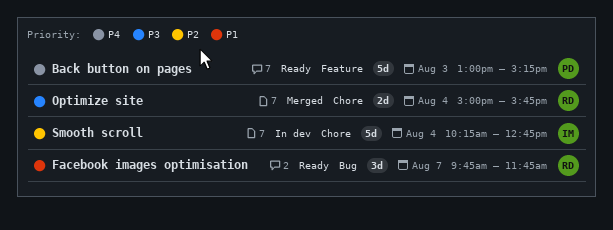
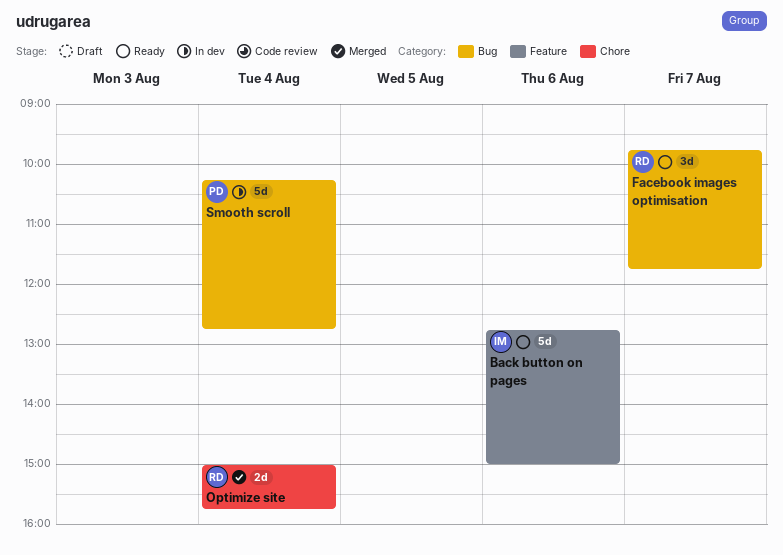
Back button on pages, owner: PD -> IM
Back button on pages, day: Aug 3 -> Aug 6
Back button on pages, begins: 13:00 -> 12:45
Back button on pages, ends: 15:15 -> 15:00
Smooth scroll, owner: IM -> PD
Smooth scroll, label: Chore -> Bug

